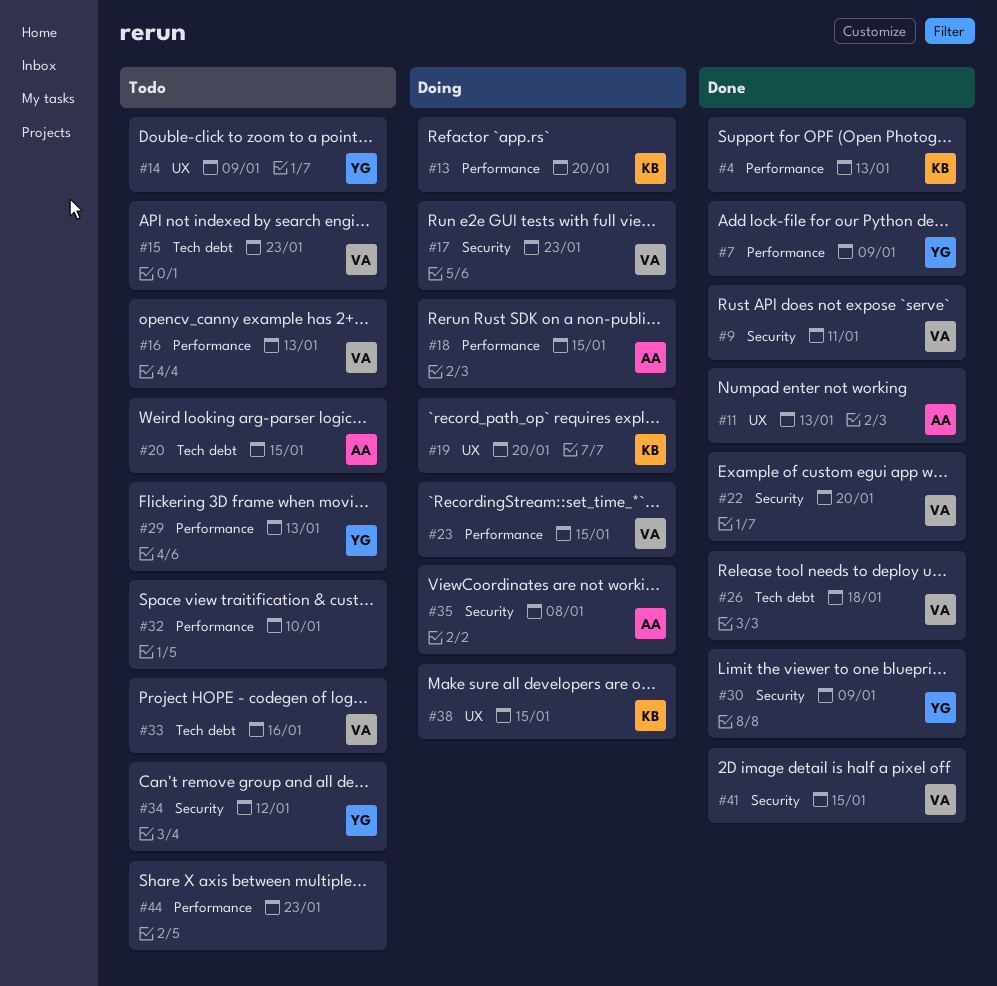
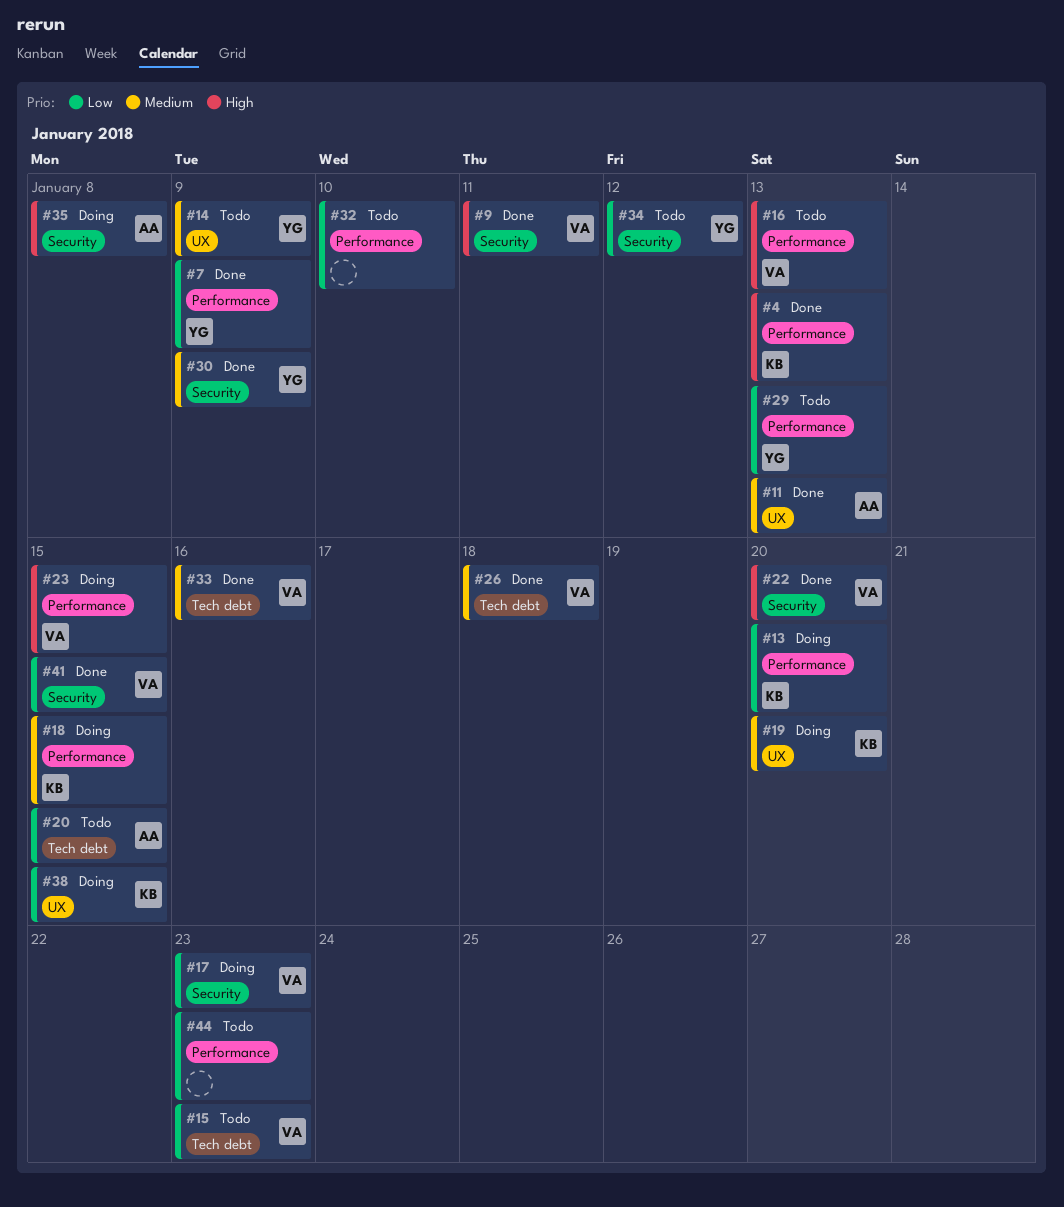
#18, owner: AA -> KB
#33, status: Todo -> Done

